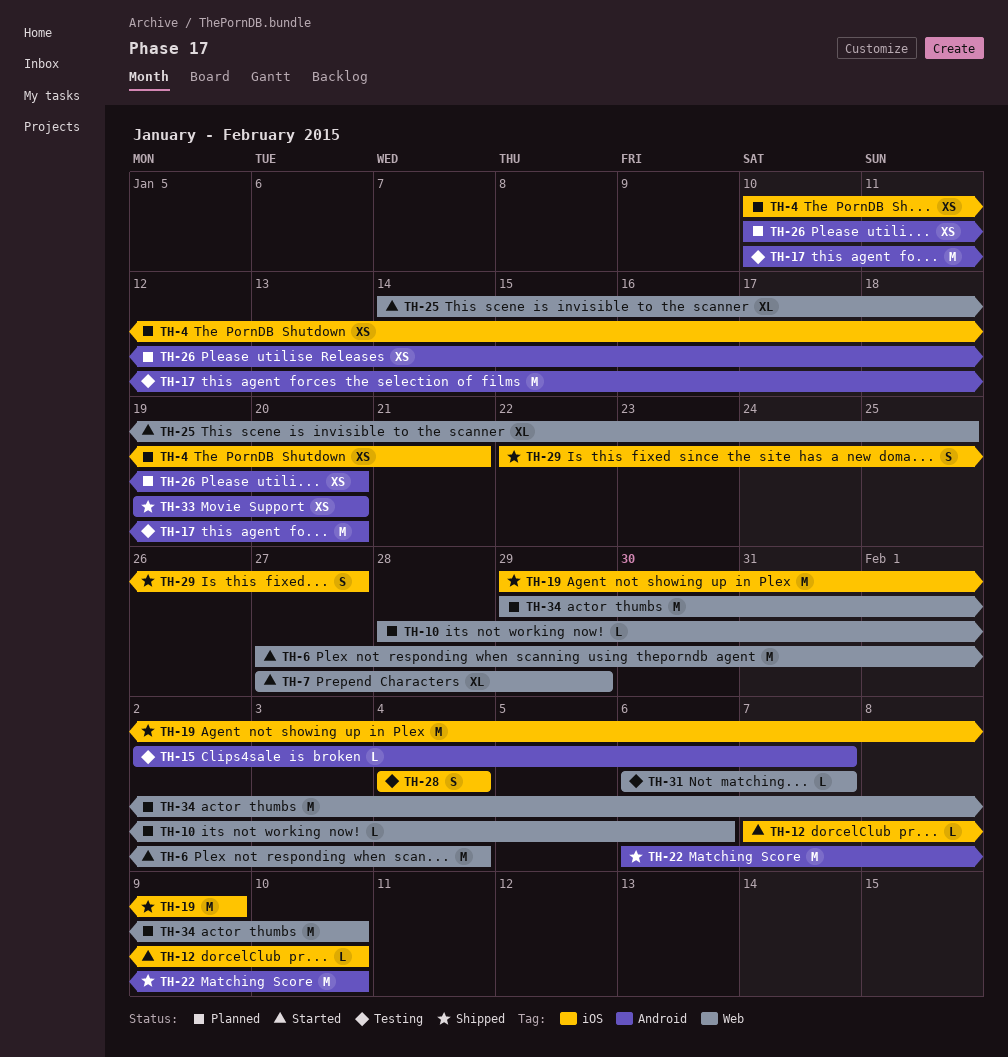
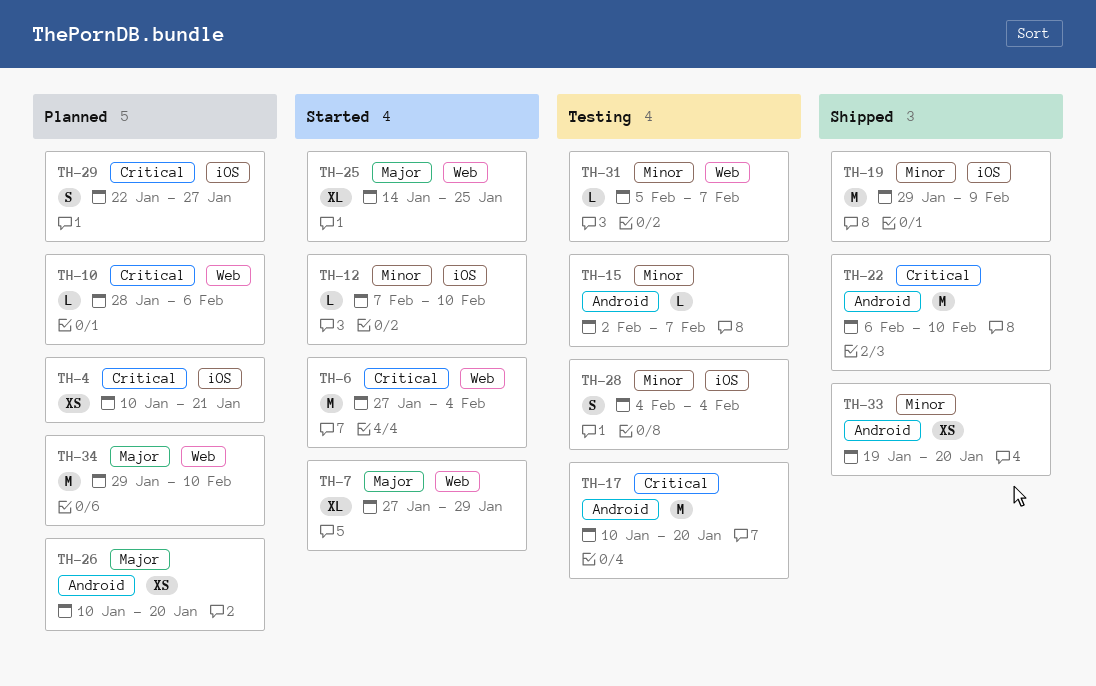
TH-29, status: Shipped -> Planned
TH-31, start: Feb 6 -> Feb 5

